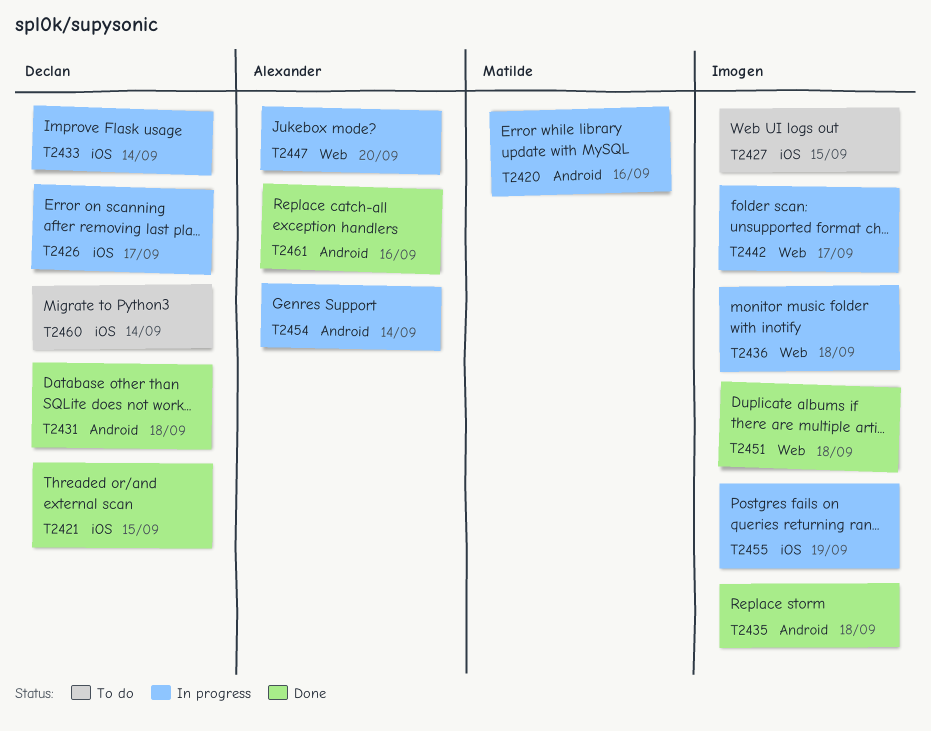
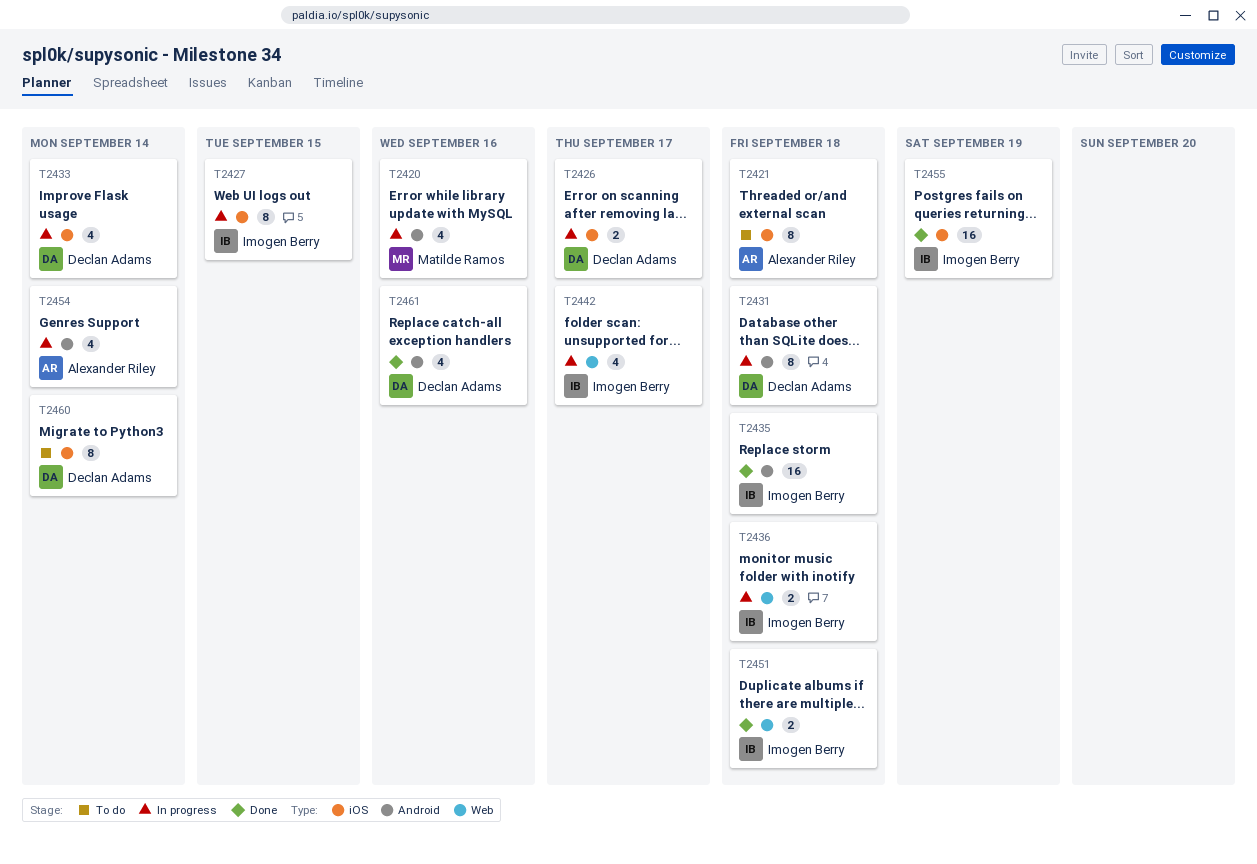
T2421, status: Done -> To do
T2421, owner: Declan Adams -> Alexander Riley
T2421, due: Sep 15 -> Sep 18
T2427, status: To do -> In progress
T2431, status: Done -> In progress
T2447: present -> none
T2455, status: In progress -> Done
T2461, owner: Alexander Riley -> Declan Adams

